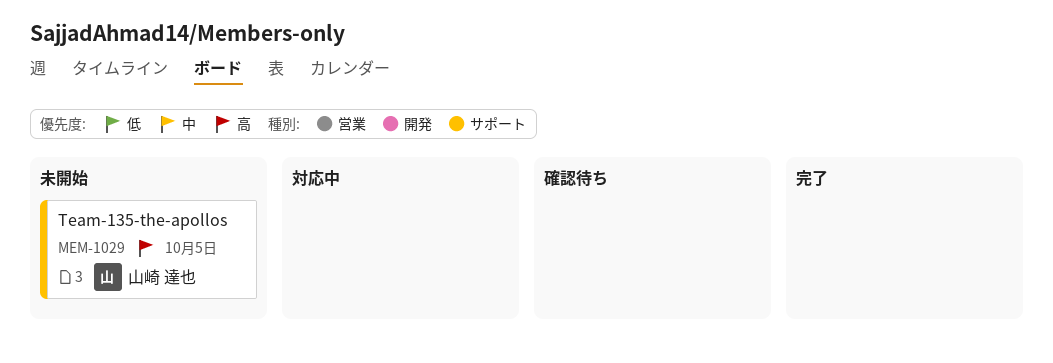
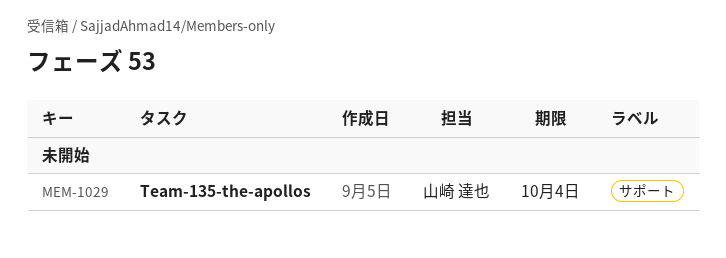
MEM-1029, due: Oct 5 -> Oct 4

